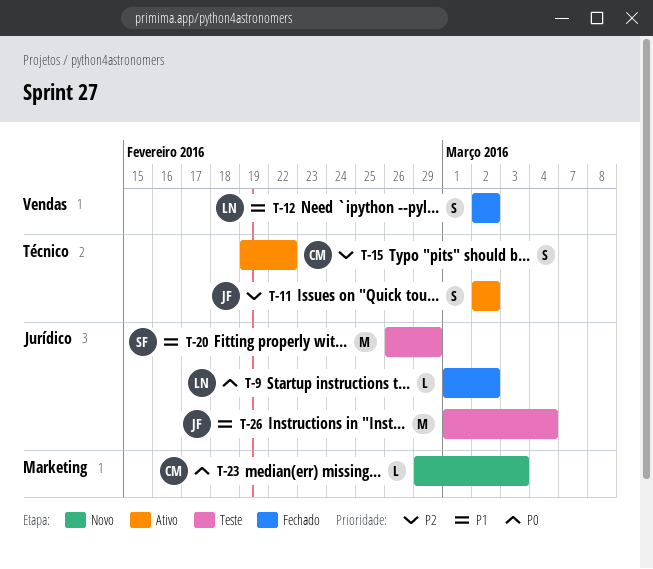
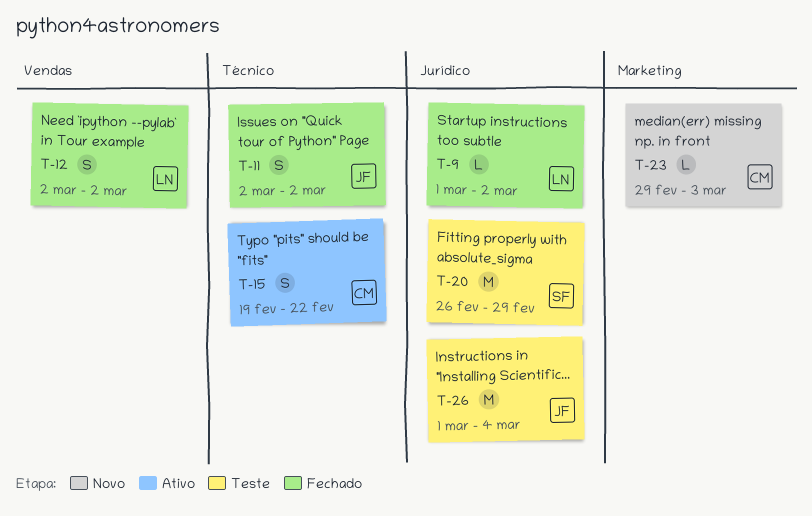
T-11, status: Ativo -> Fechado

